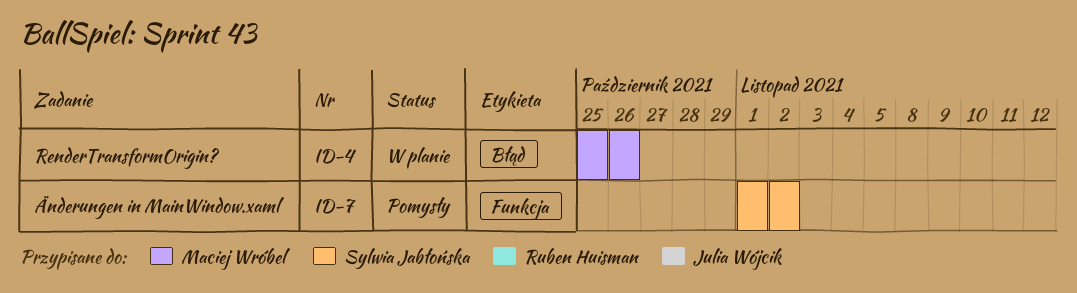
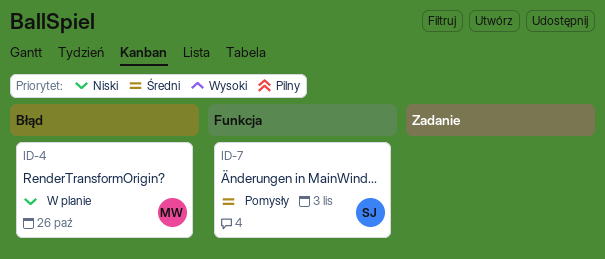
ID-7, due: Nov 2 -> Nov 3

